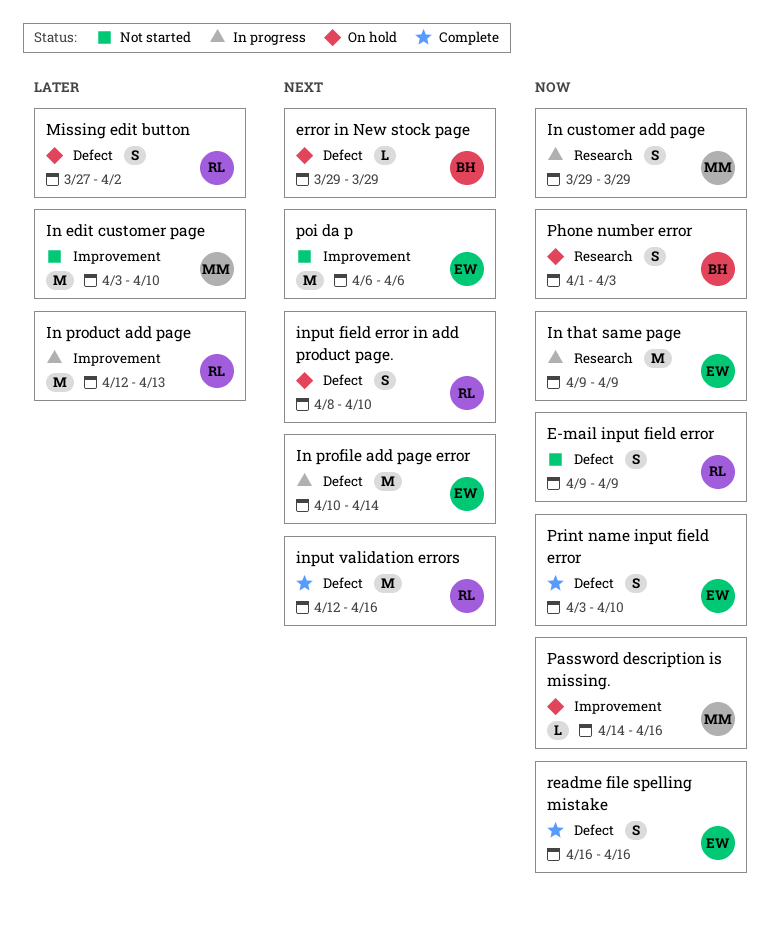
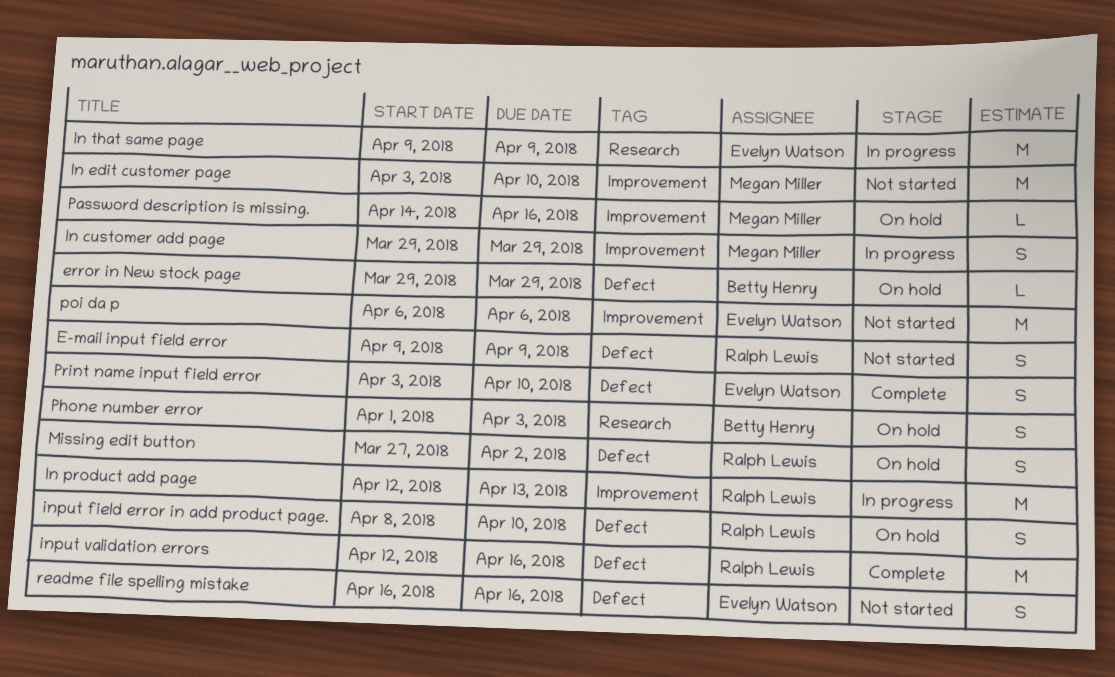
In customer add page, label: Research -> Improvement
In profile add page error: present -> none
readme file spelling mistake, status: Complete -> Not started

